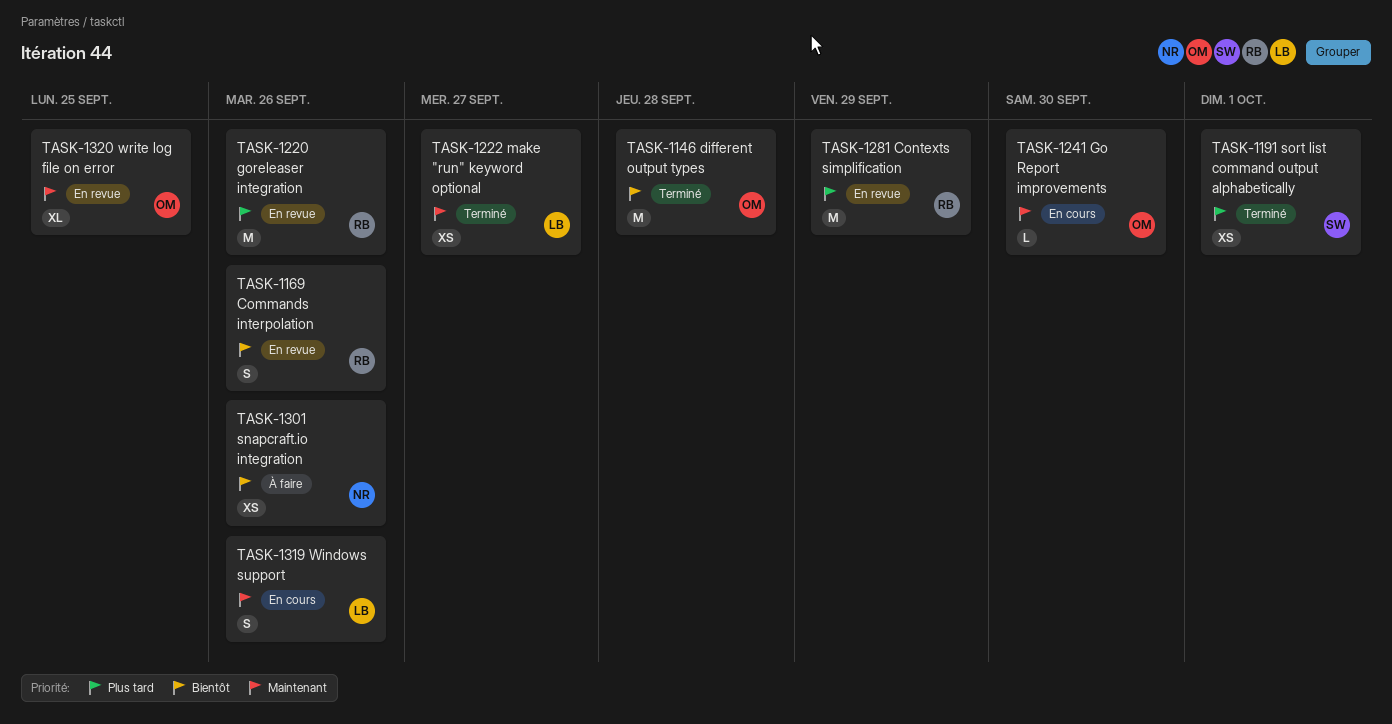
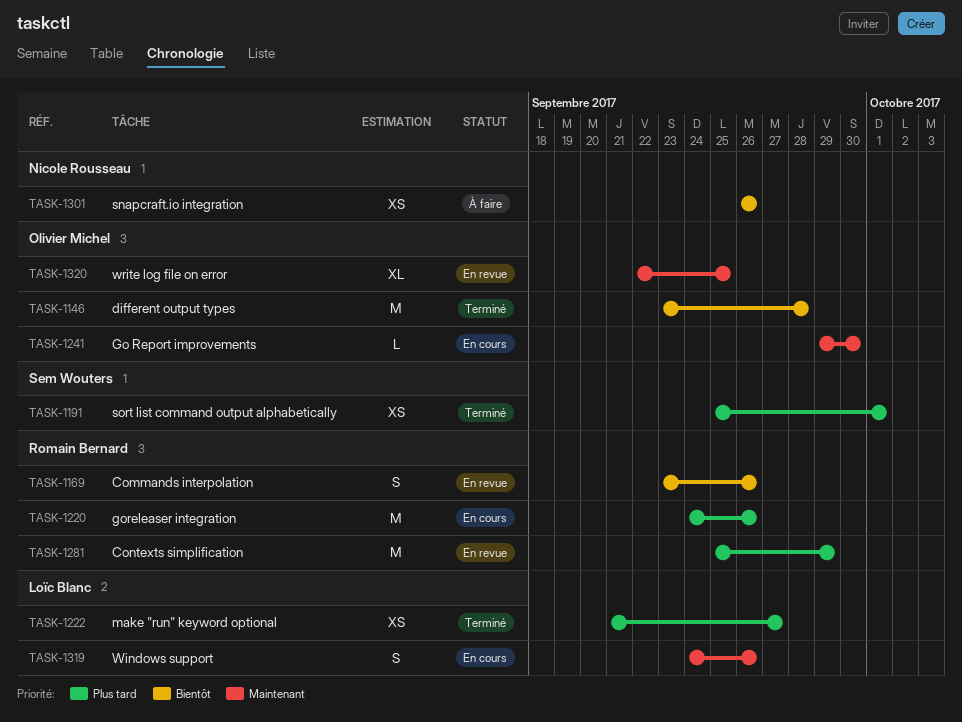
TASK-1220, status: En revue -> En cours
TASK-1222, priority: Maintenant -> Plus tard

